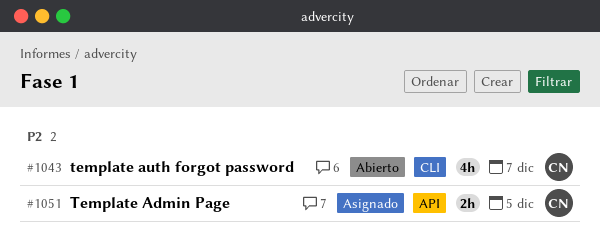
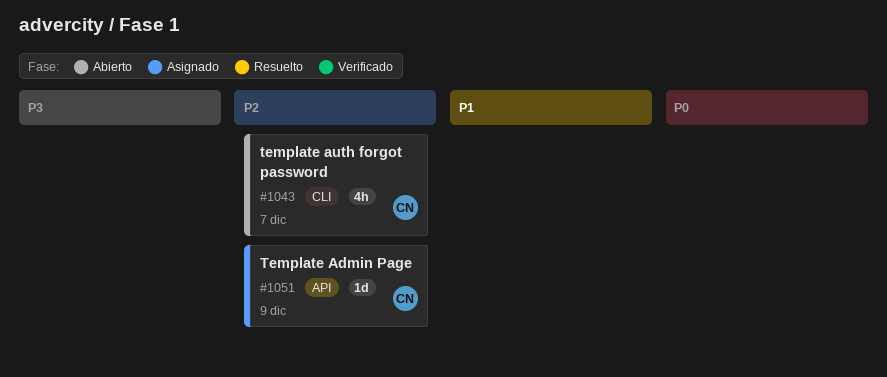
#1051, estimate: 2h -> 1d
#1051, due: Dec 5 -> Dec 9

